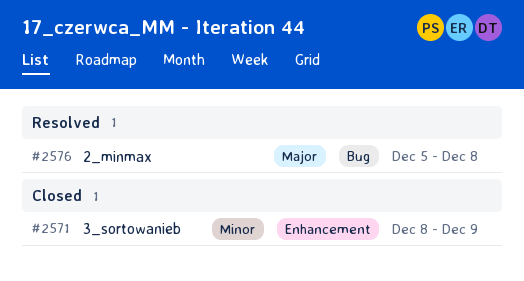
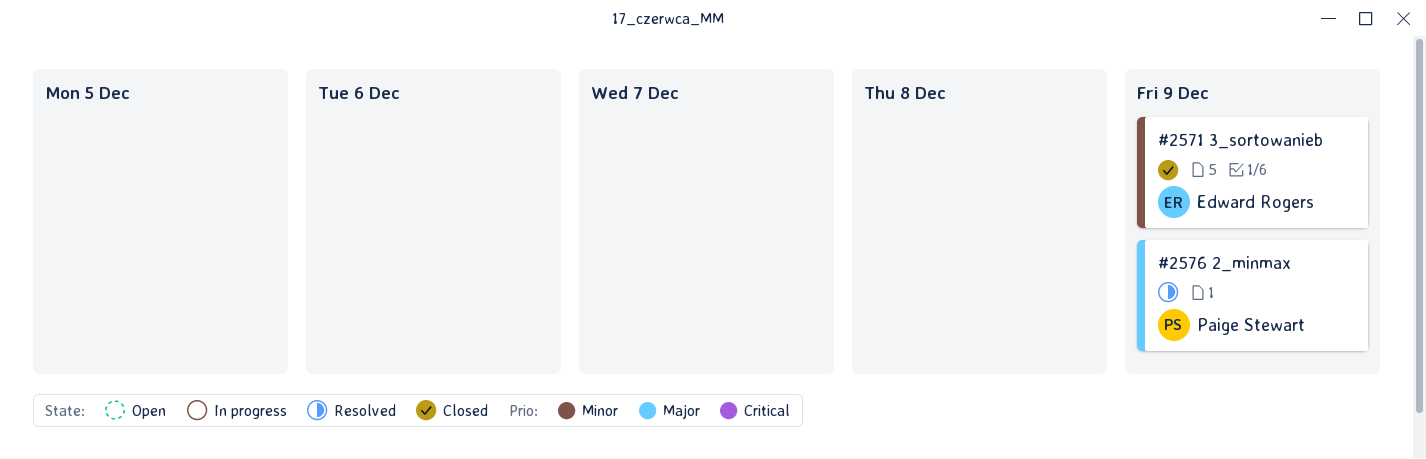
#2576, due: Dec 8 -> Dec 9

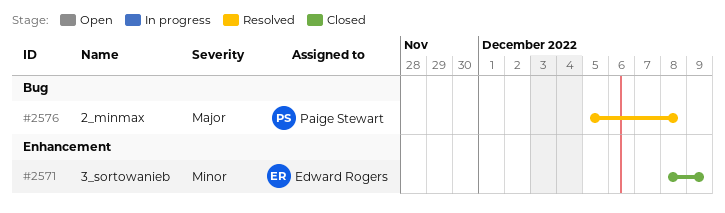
#2576, due: Dec 9 -> Dec 8

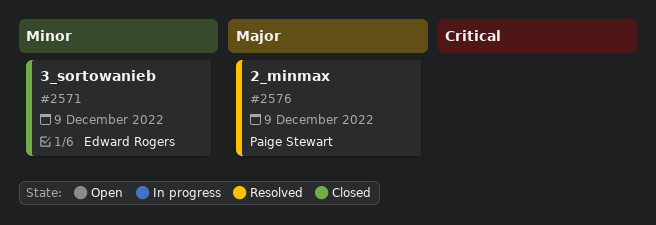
#2576, due: Dec 8 -> Dec 9

